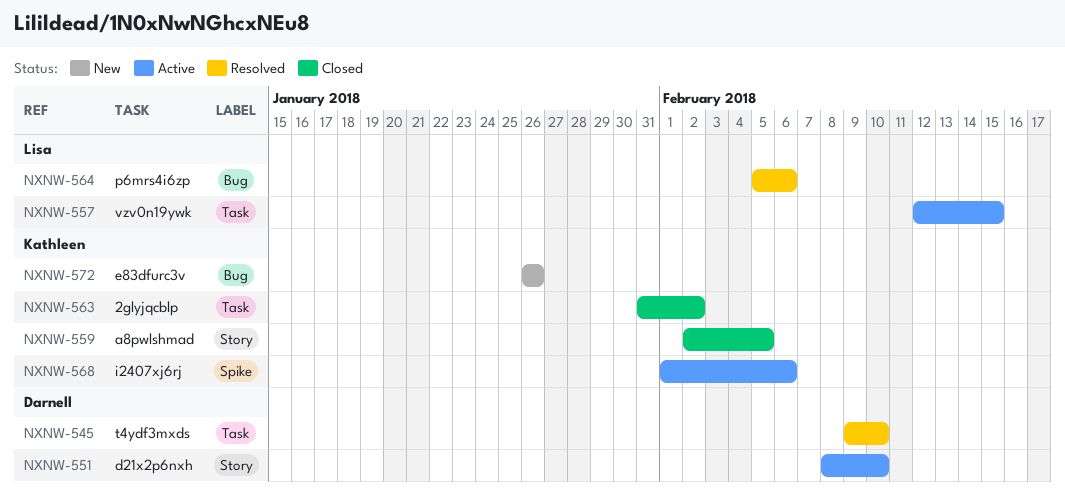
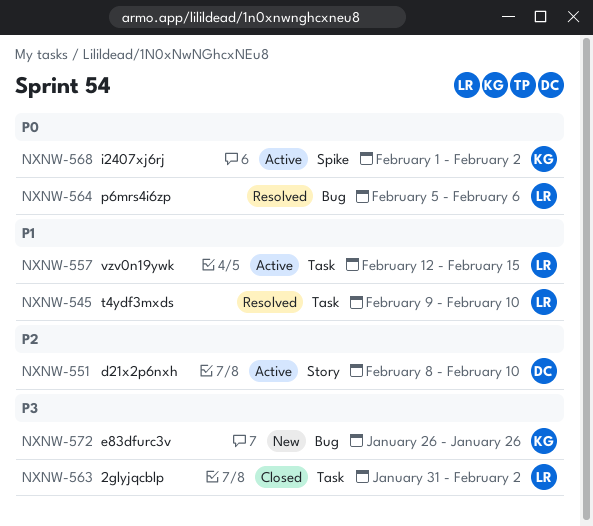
NXNW-545, owner: Darnell -> Lisa
NXNW-559: present -> none
NXNW-563, owner: Kathleen -> Lisa
NXNW-568, due: Feb 6 -> Feb 2

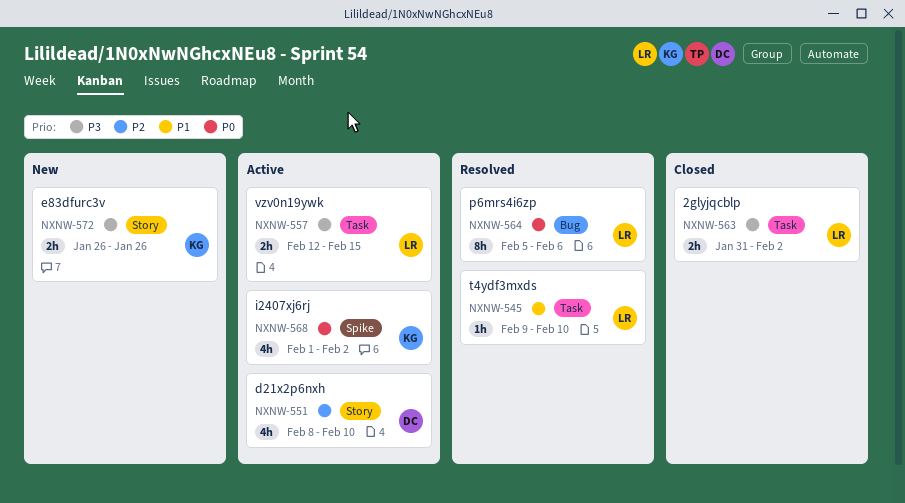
NXNW-557, priority: P1 -> P3
NXNW-572, label: Bug -> Story

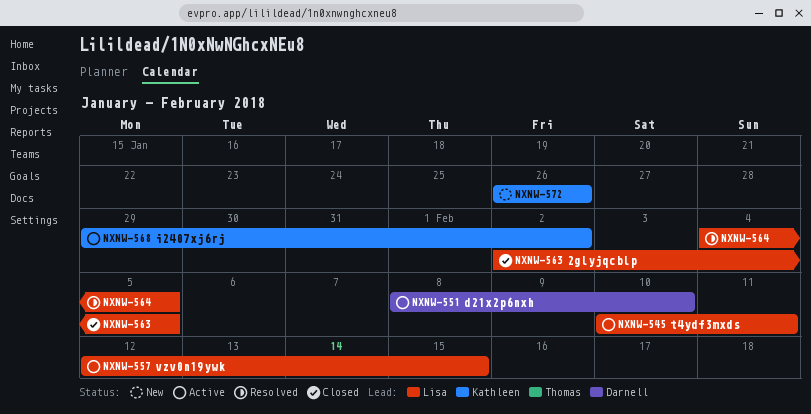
NXNW-545, status: Resolved -> Active
NXNW-545, start: Feb 9 -> Feb 10
NXNW-545, due: Feb 10 -> Feb 11
NXNW-563, start: Jan 31 -> Feb 2
NXNW-563, due: Feb 2 -> Feb 5
NXNW-564, start: Feb 5 -> Feb 4
NXNW-564, due: Feb 6 -> Feb 5
NXNW-568, start: Feb 1 -> Jan 29

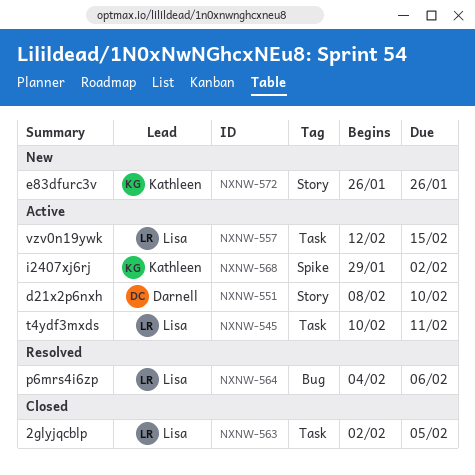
NXNW-564, due: Feb 5 -> Feb 6

